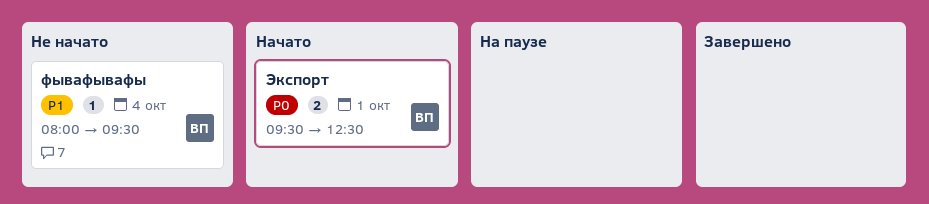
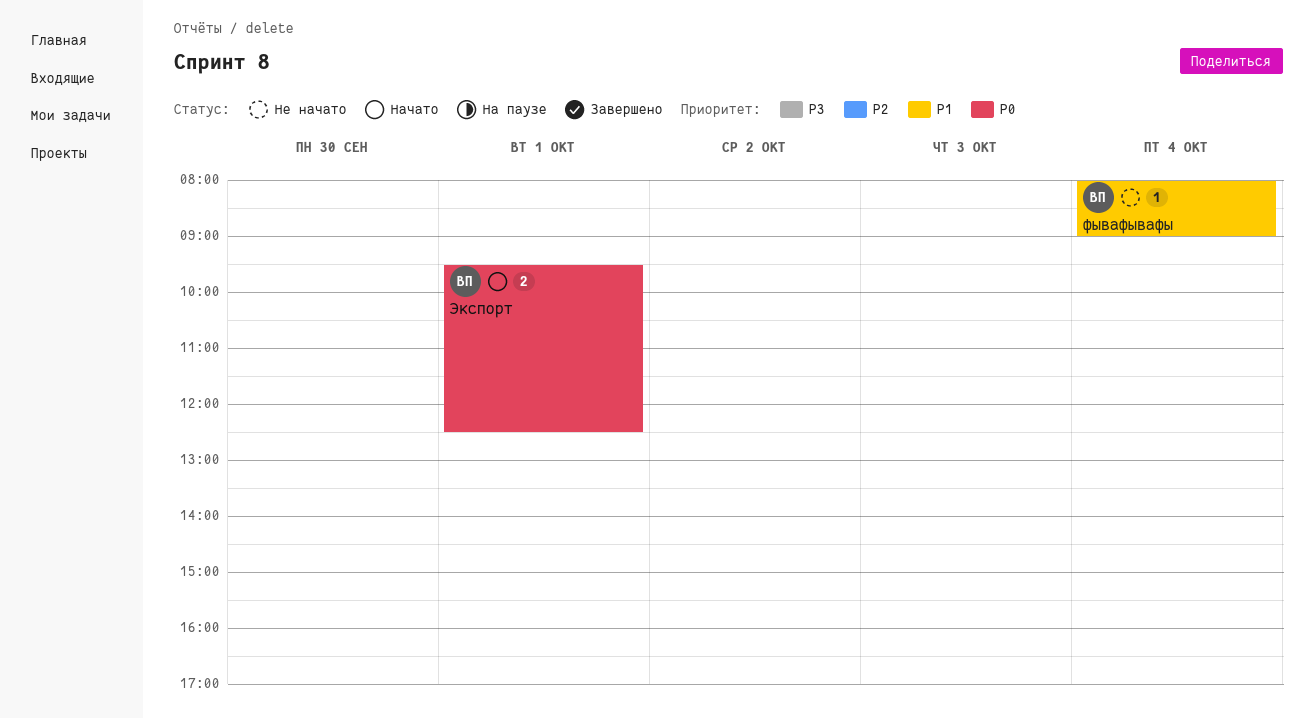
фывафывафы, ends: 09:30 -> 09:00

